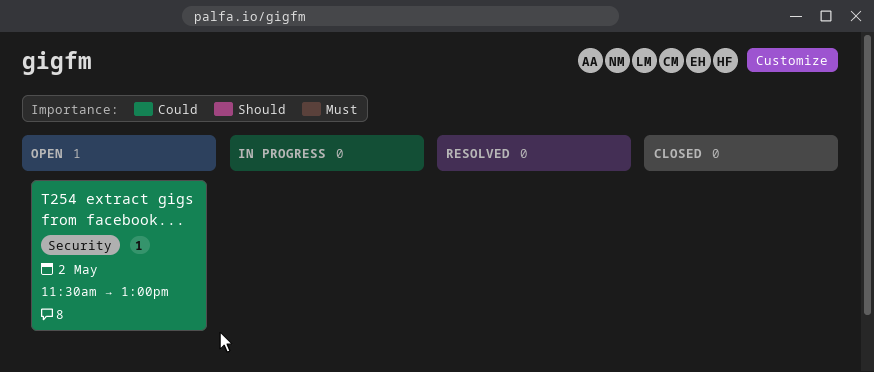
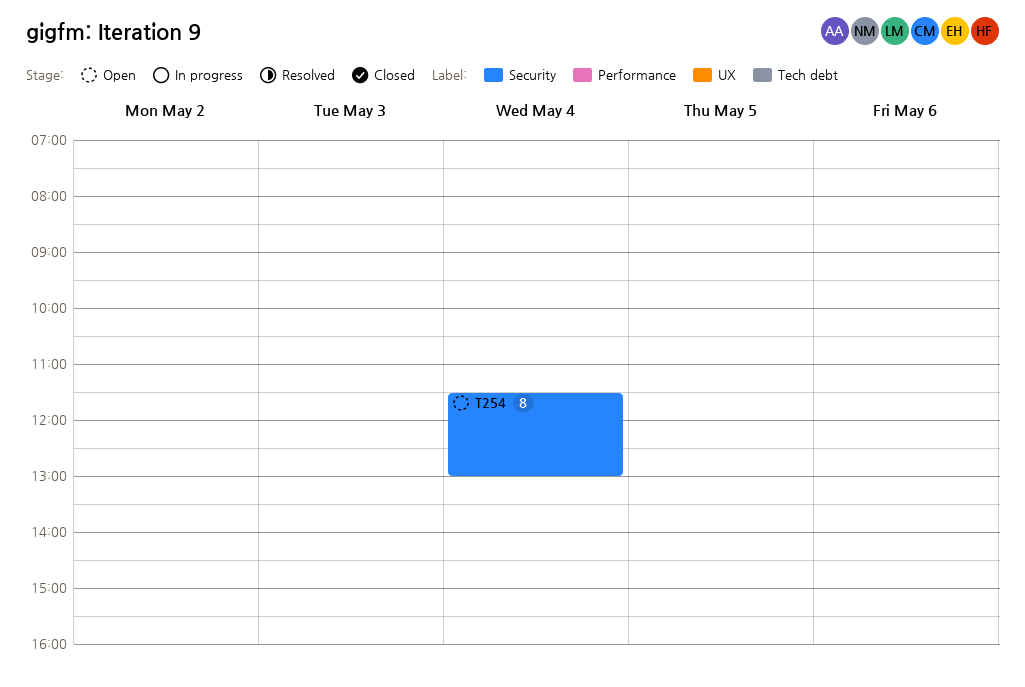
T254, estimate: 1 -> 8
T254, day: May 2 -> May 4

